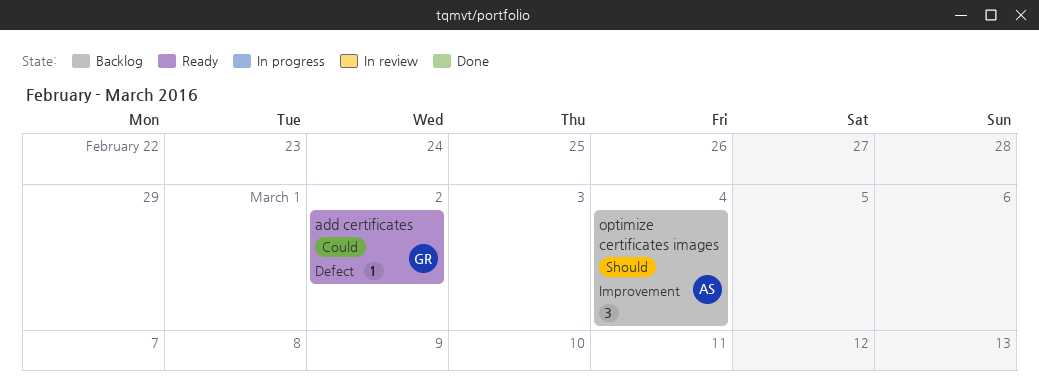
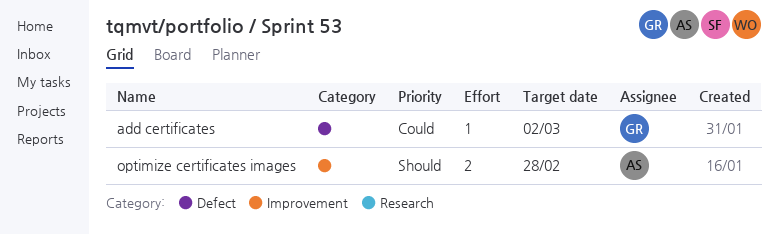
optimize certificates images, estimate: 3 -> 2
optimize certificates images, due: Mar 4 -> Feb 28

